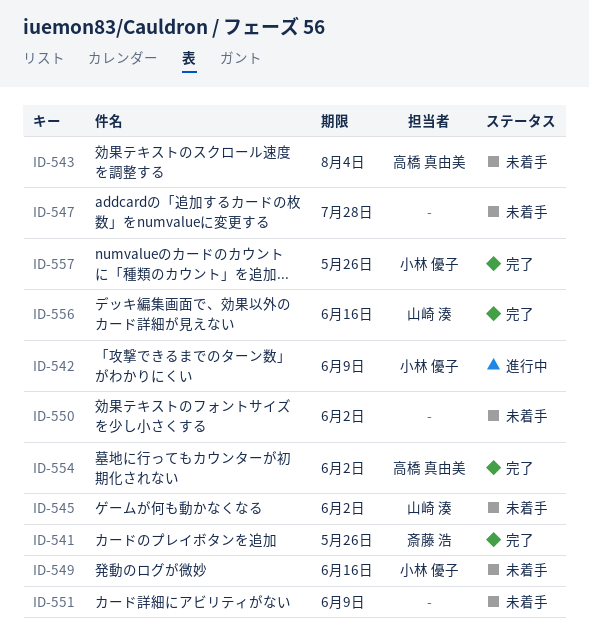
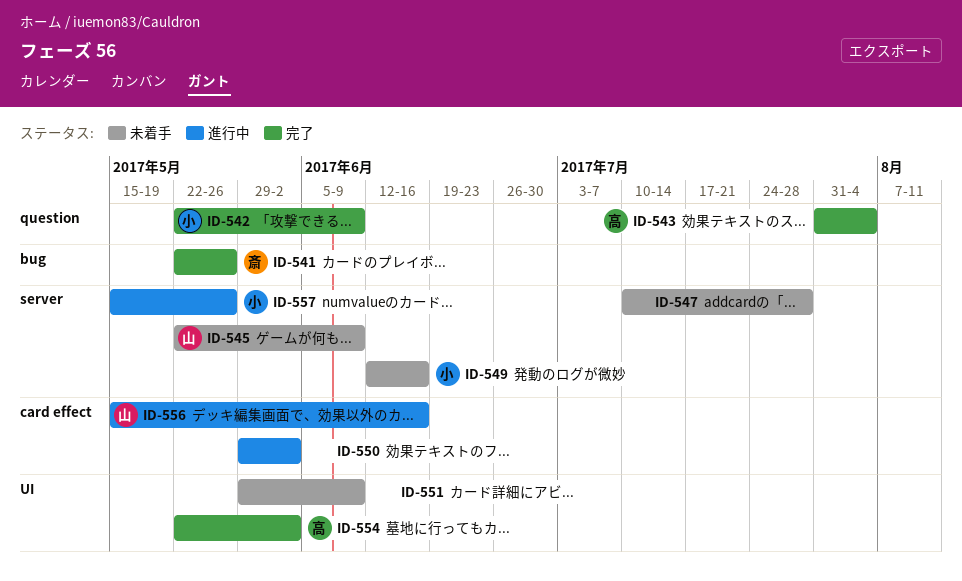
ID-542, status: 進行中 -> 完了
ID-543, status: 未着手 -> 完了
ID-545, due: Jun 2 -> Jun 9
ID-550, status: 未着手 -> 進行中
ID-556, status: 完了 -> 進行中
ID-557, status: 完了 -> 進行中

